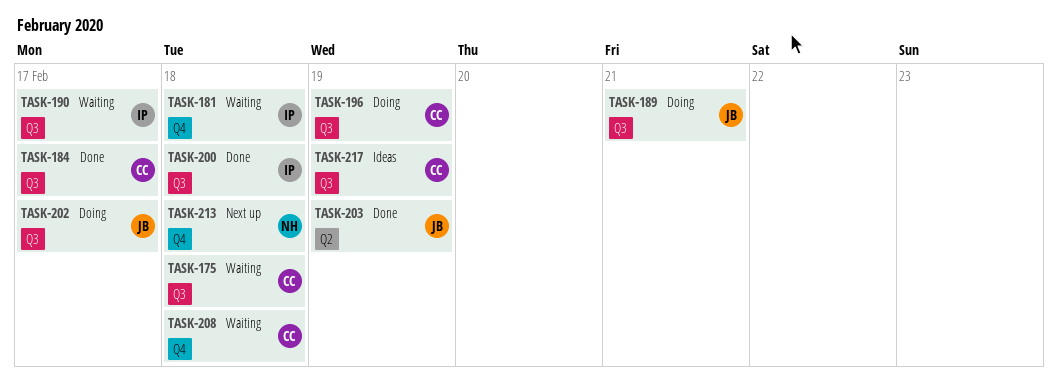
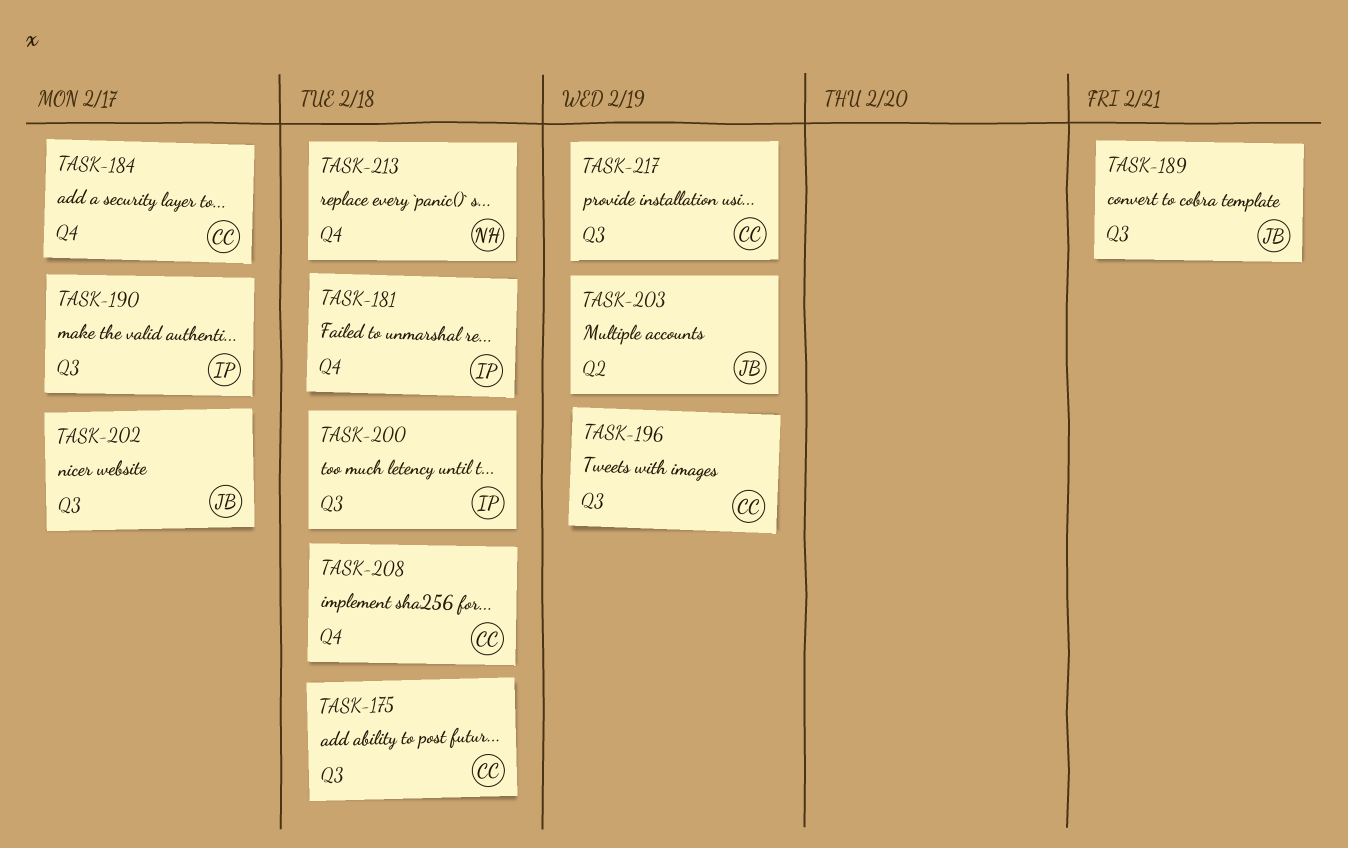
TASK-184, label: Q3 -> Q4

